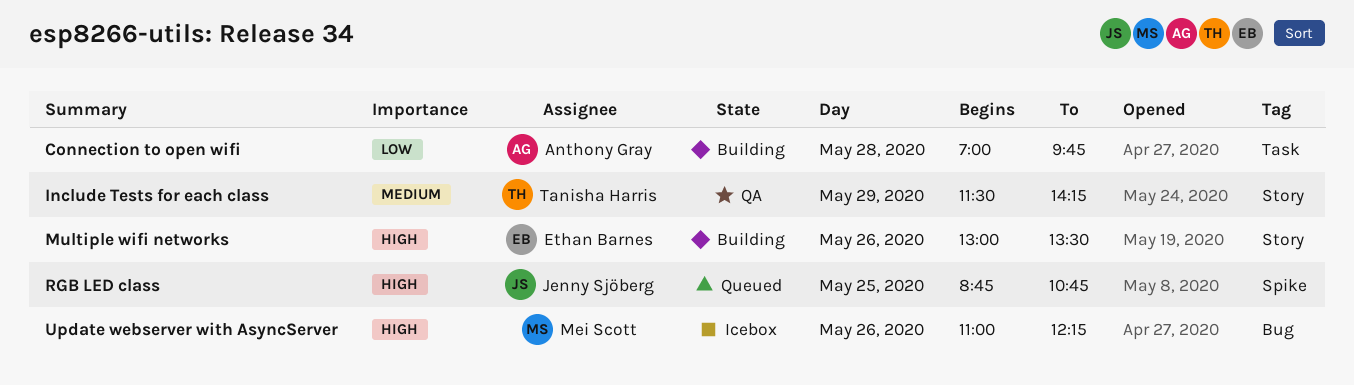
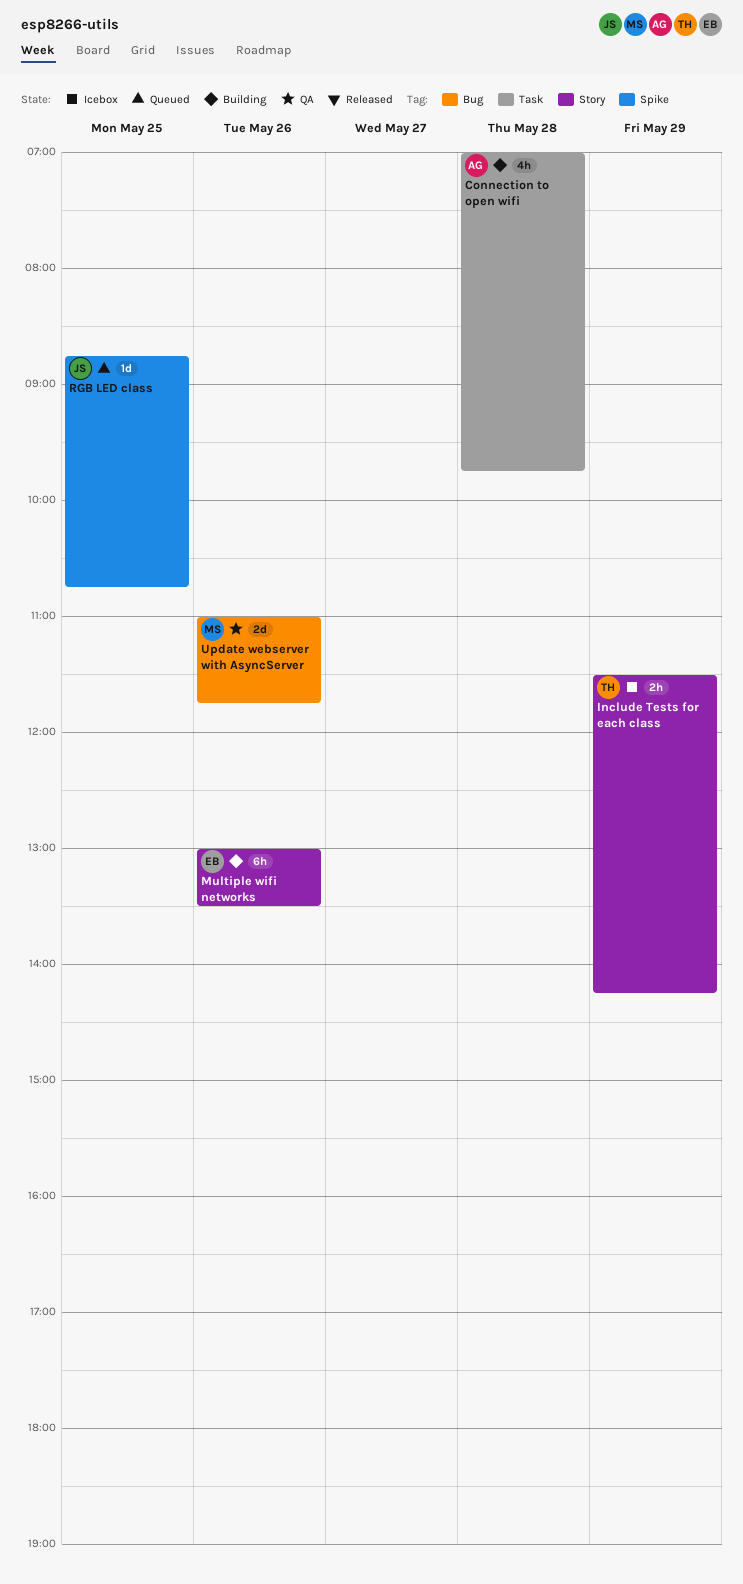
Include Tests for each class, status: QA -> Icebox
Update webserver with AsyncServer, status: Icebox -> QA
Update webserver with AsyncServer, ends: 12:15 -> 11:45

